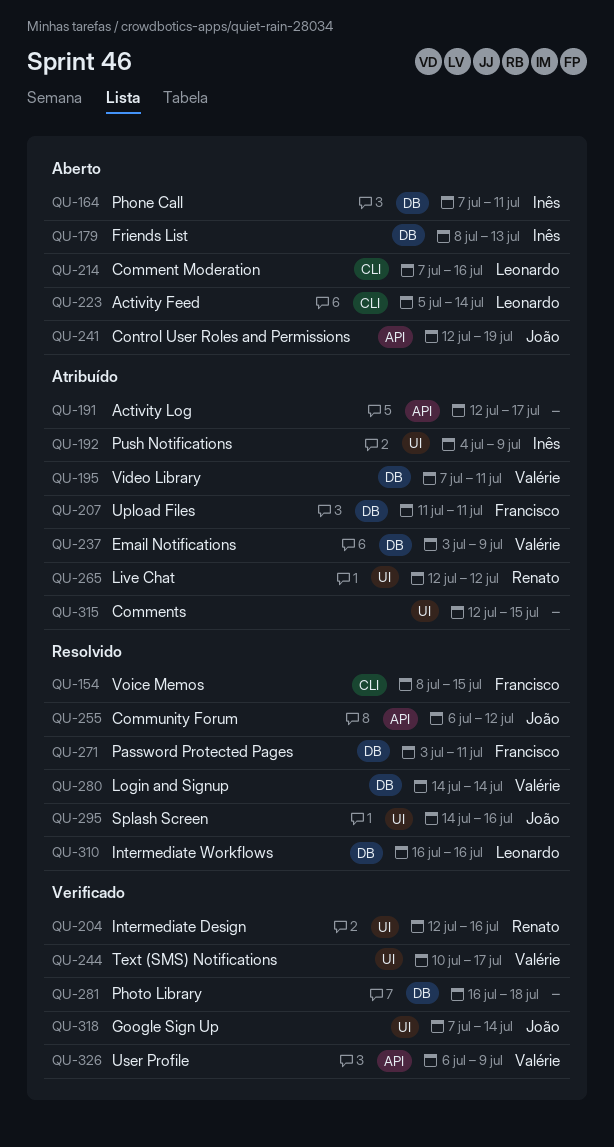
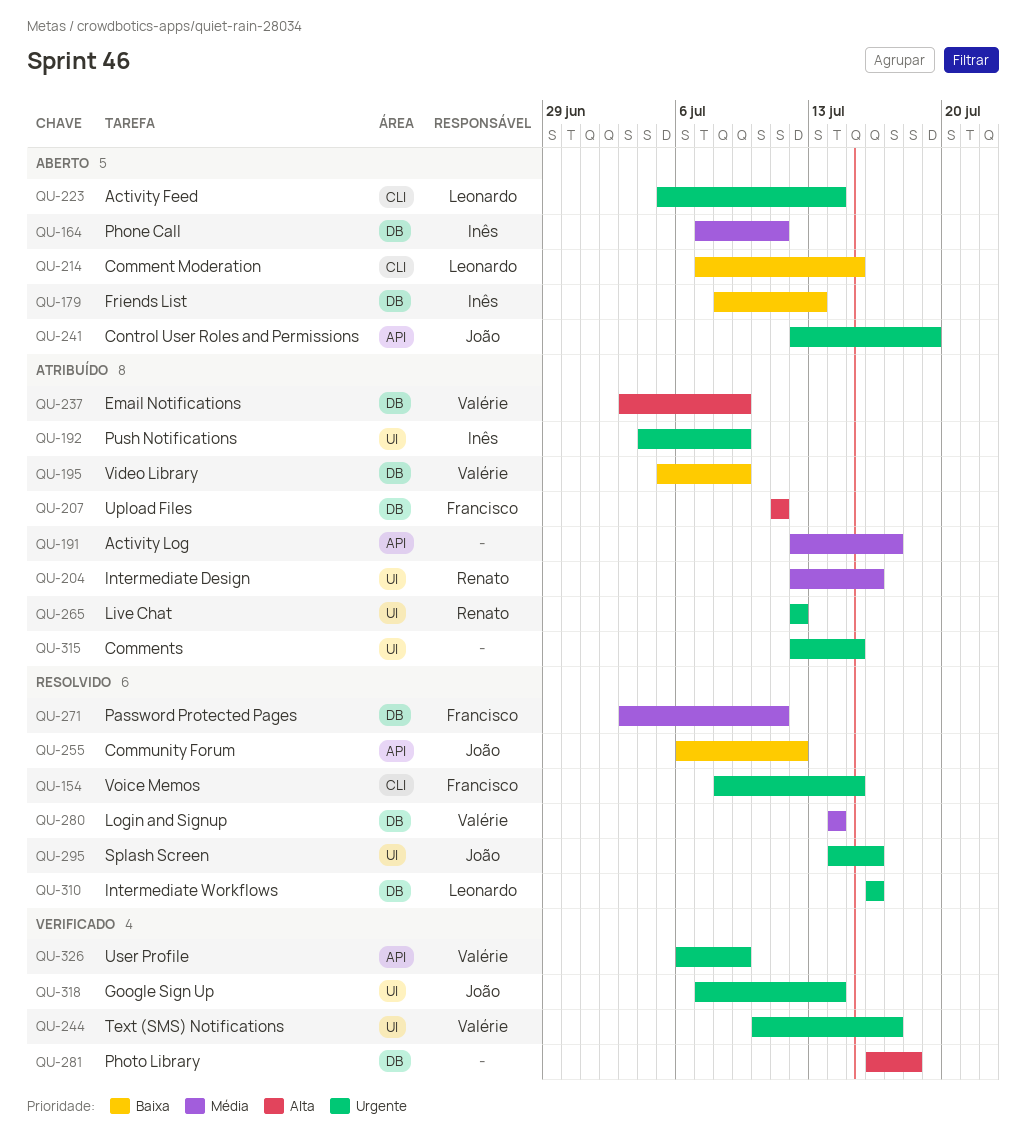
QU-195, start: Jul 7 -> Jul 5
QU-195, due: Jul 11 -> Jul 9
QU-204, status: Verificado -> Atribuído
QU-214, due: Jul 16 -> Jul 15

